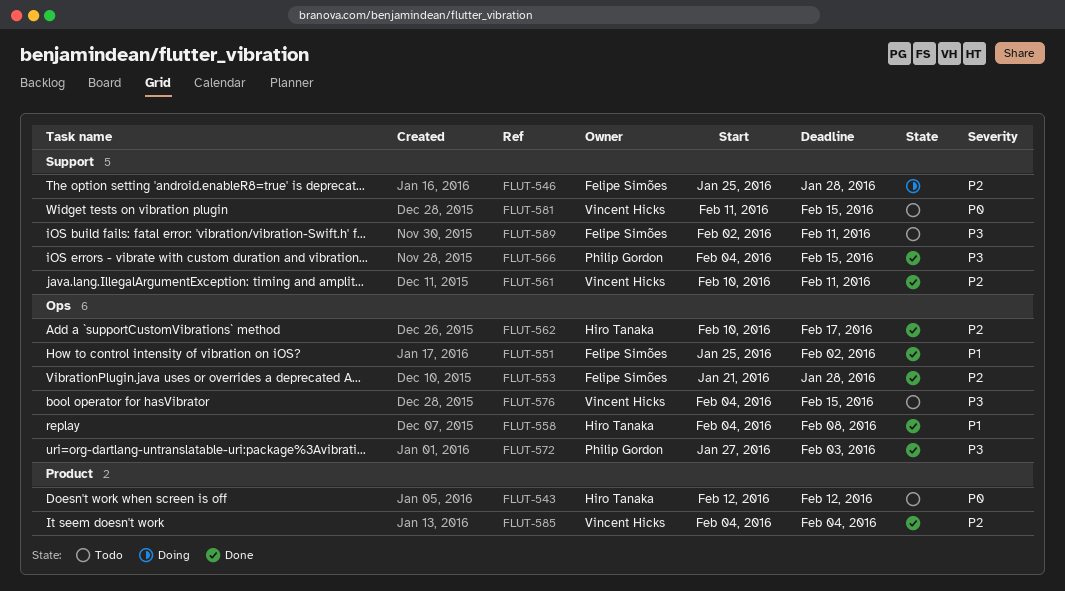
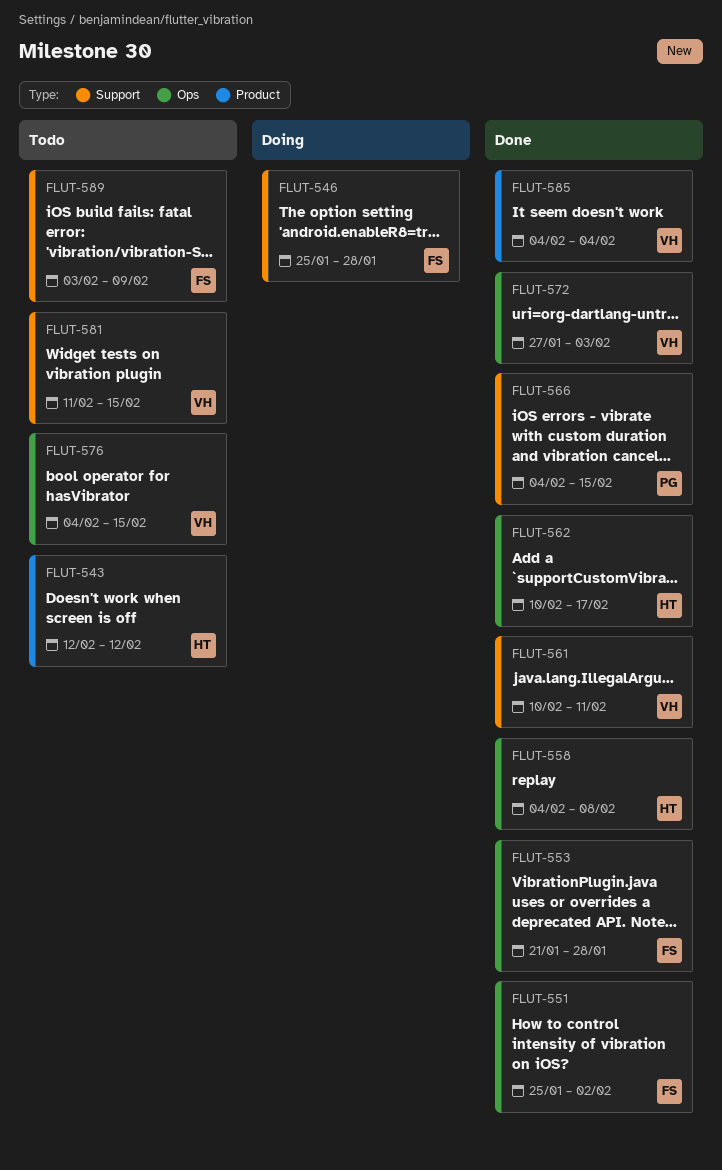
FLUT-572, owner: Philip Gordon -> Vincent Hicks
FLUT-589, start: Feb 2 -> Feb 3
FLUT-589, due: Feb 11 -> Feb 9

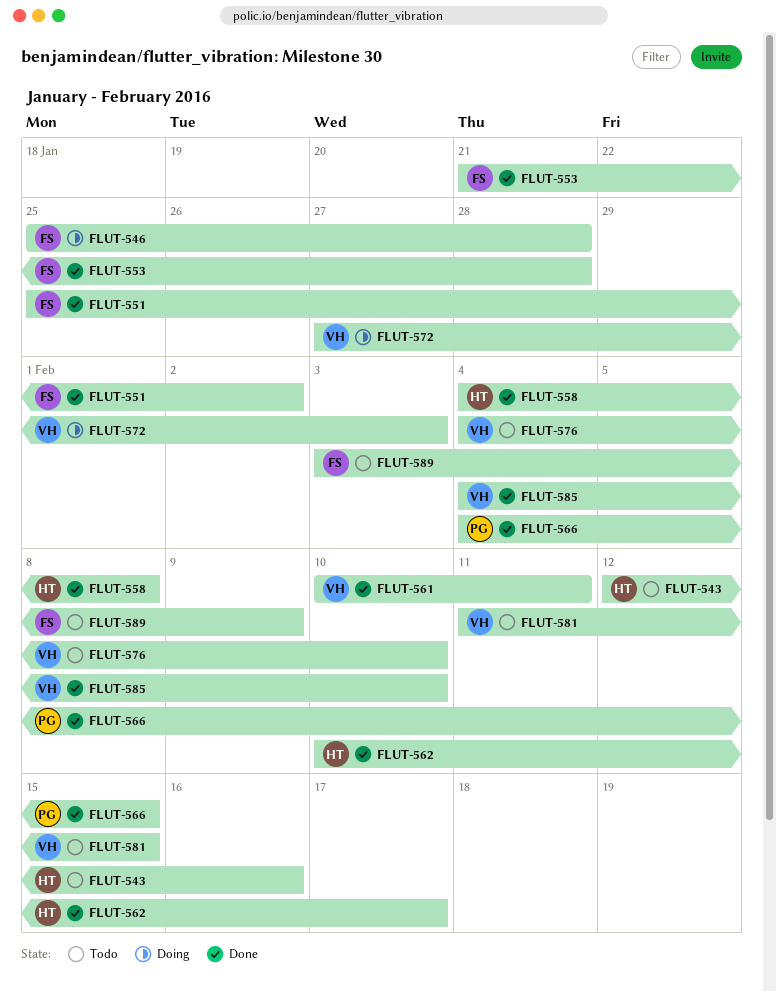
FLUT-543, due: Feb 12 -> Feb 16
FLUT-572, status: Done -> Doing
FLUT-576, due: Feb 15 -> Feb 10
FLUT-585, due: Feb 4 -> Feb 10

